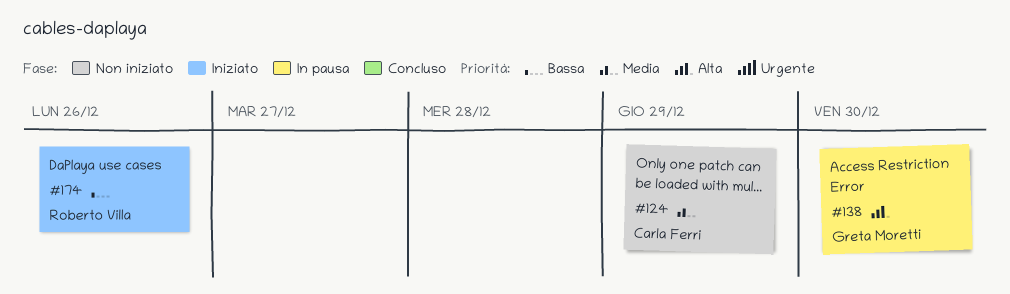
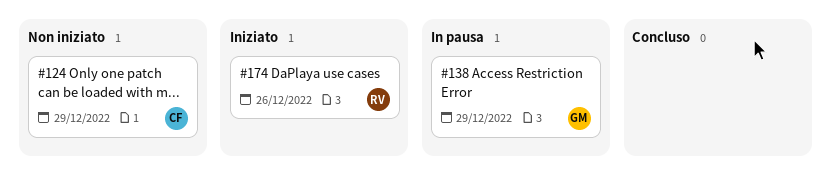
#138, due: Dec 30 -> Dec 29

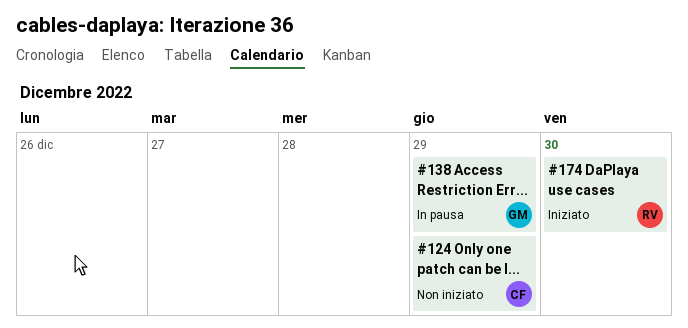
#174, due: Dec 26 -> Dec 30

